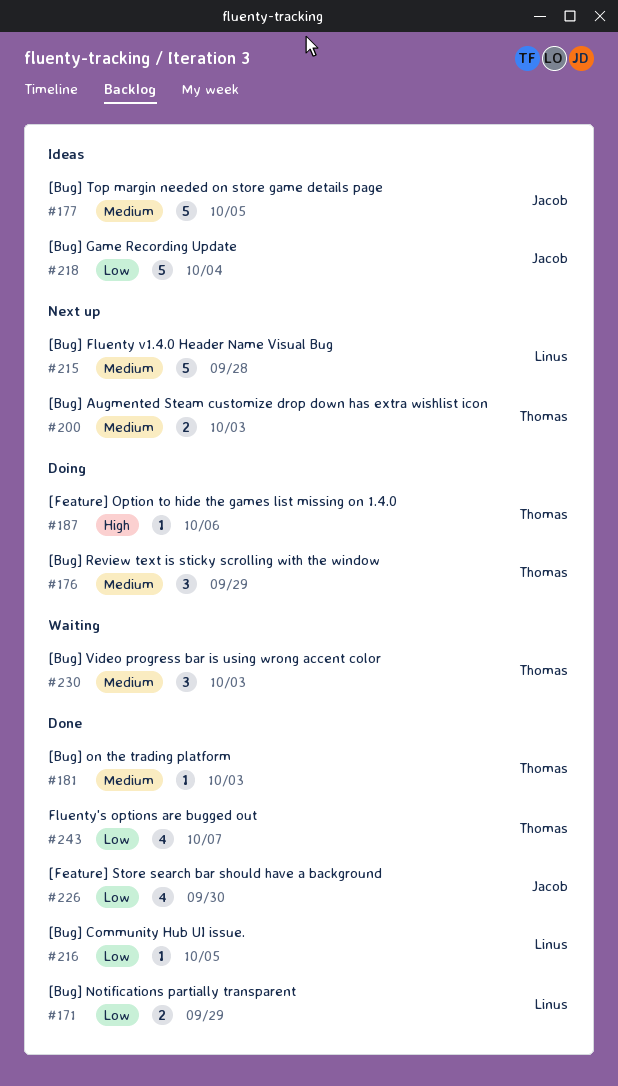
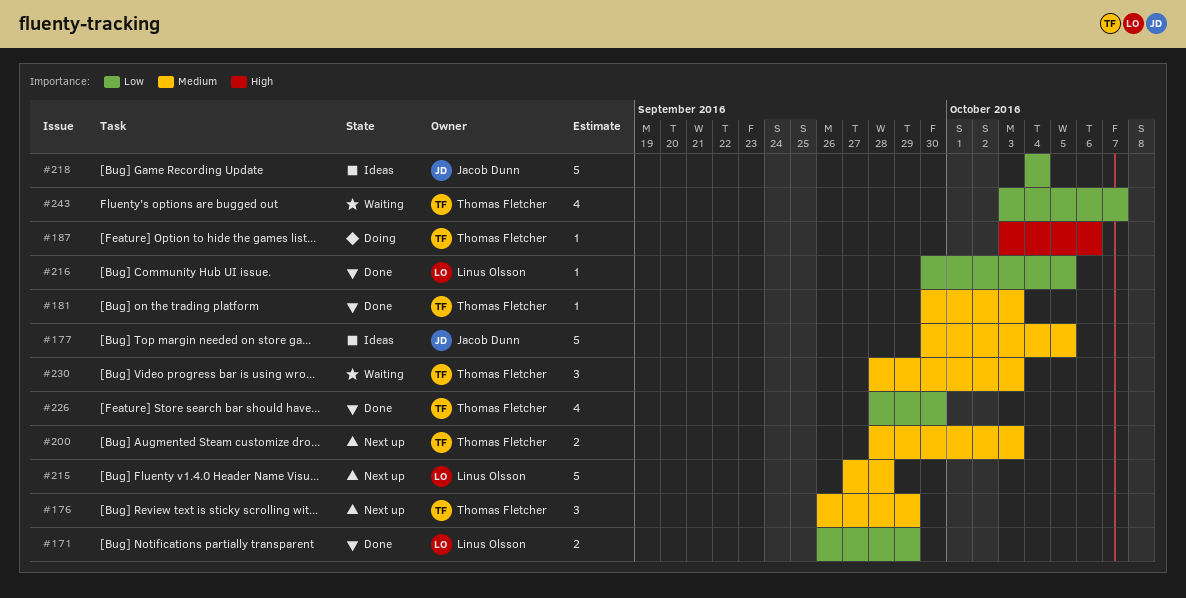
#176, status: Doing -> Next up
#226, owner: Jacob Dunn -> Thomas Fletcher
#243, status: Done -> Waiting

